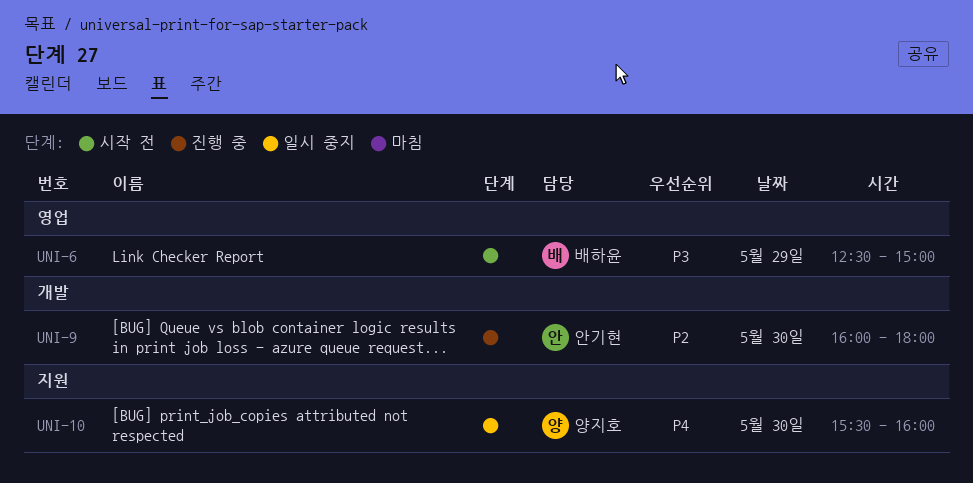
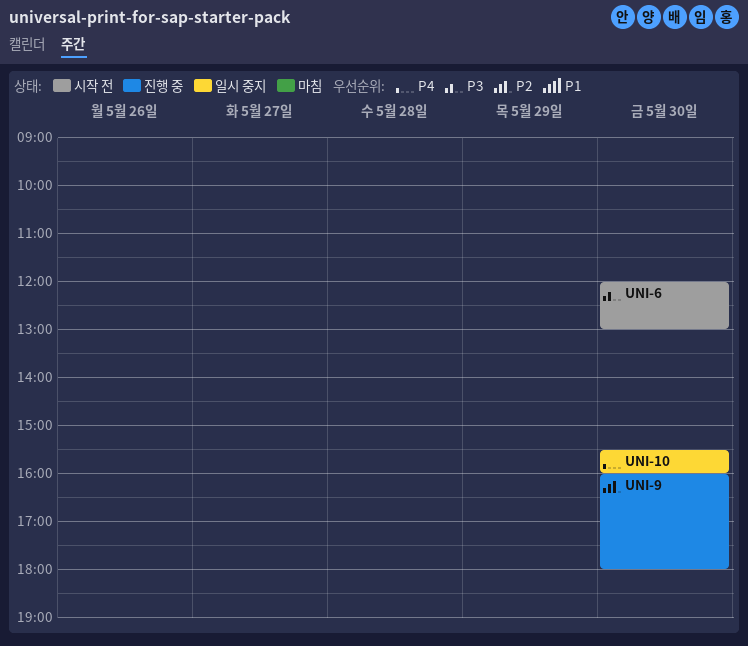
UNI-6, day: May 29 -> May 30
UNI-6, begins: 12:30 -> 12:00
UNI-6, ends: 15:00 -> 13:00

